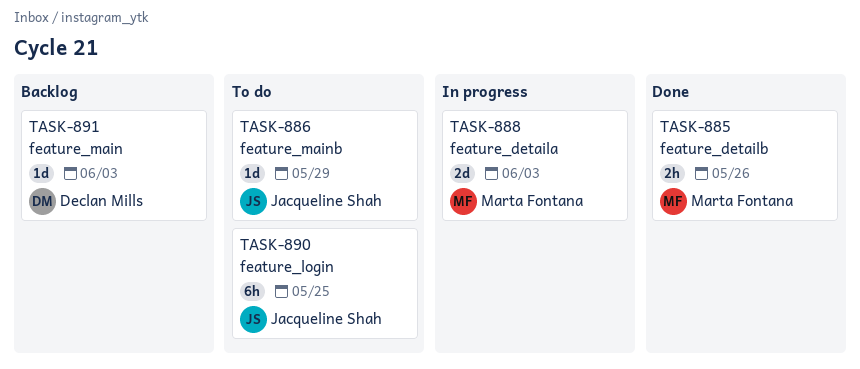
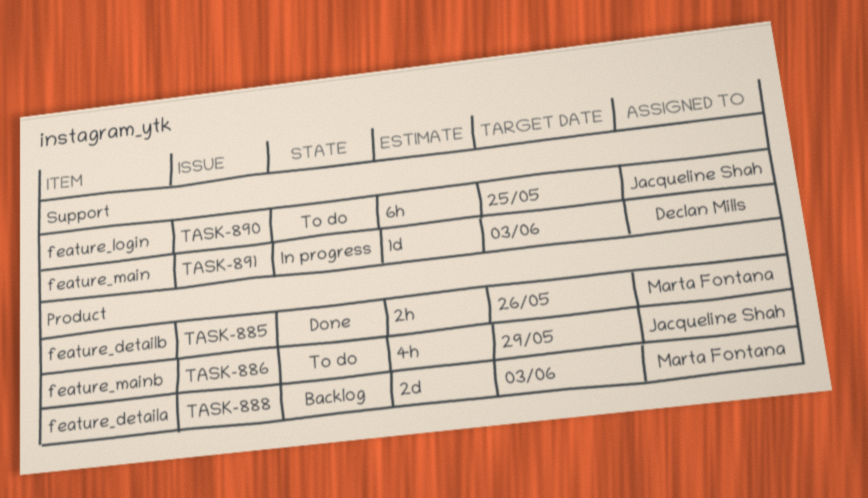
TASK-886, estimate: 1d -> 4h
TASK-888, status: In progress -> Backlog
TASK-891, status: Backlog -> In progress

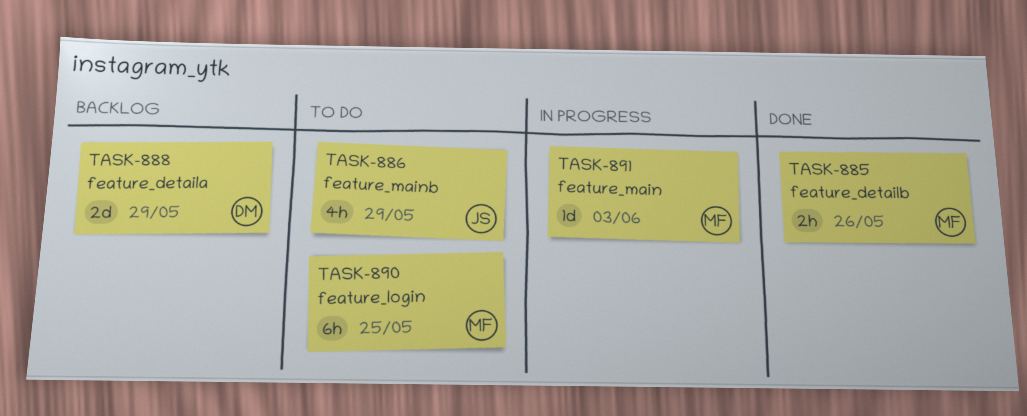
TASK-888, owner: Marta Fontana -> Declan Mills
TASK-888, due: Jun 3 -> May 29
TASK-890, owner: Jacqueline Shah -> Marta Fontana
TASK-891, owner: Declan Mills -> Marta Fontana

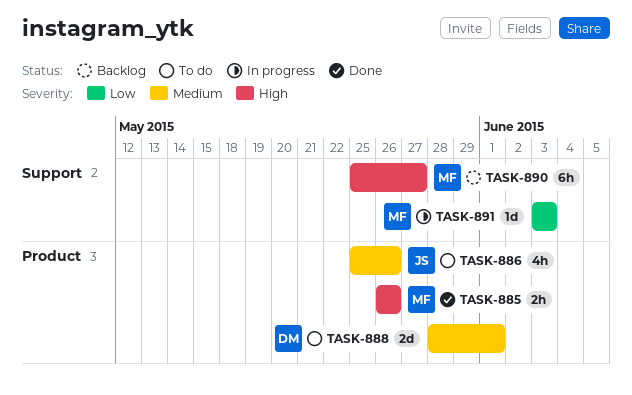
TASK-886, due: May 29 -> May 26
TASK-888, status: Backlog -> To do
TASK-888, due: May 29 -> Jun 1
TASK-890, status: To do -> Backlog
TASK-890, due: May 25 -> May 27

